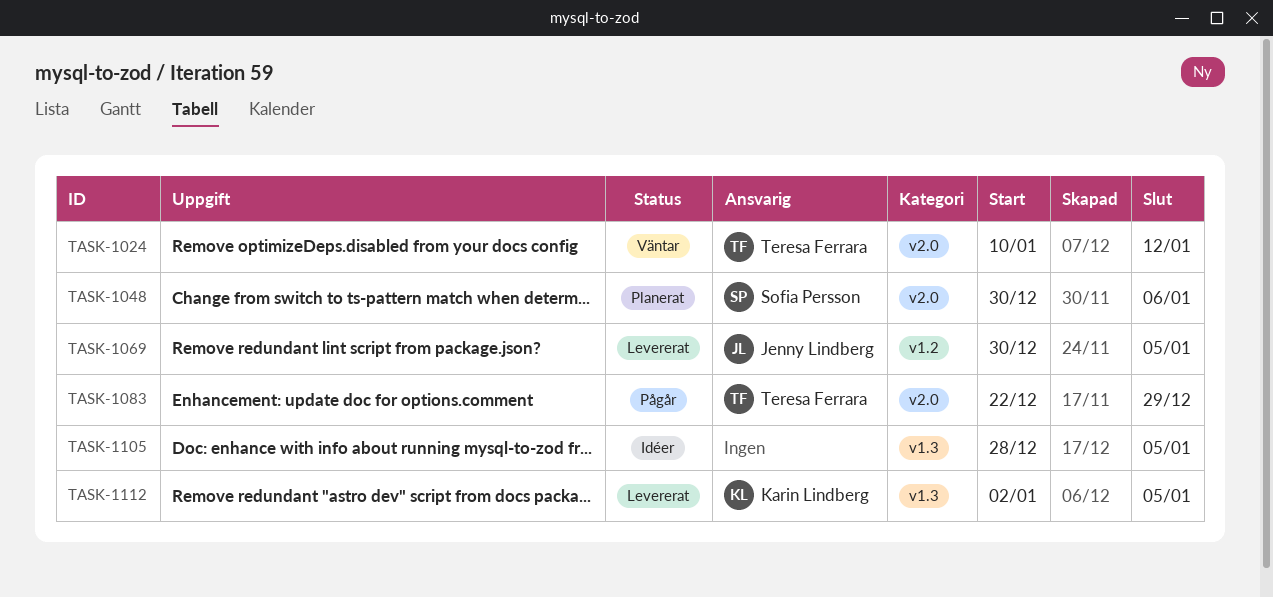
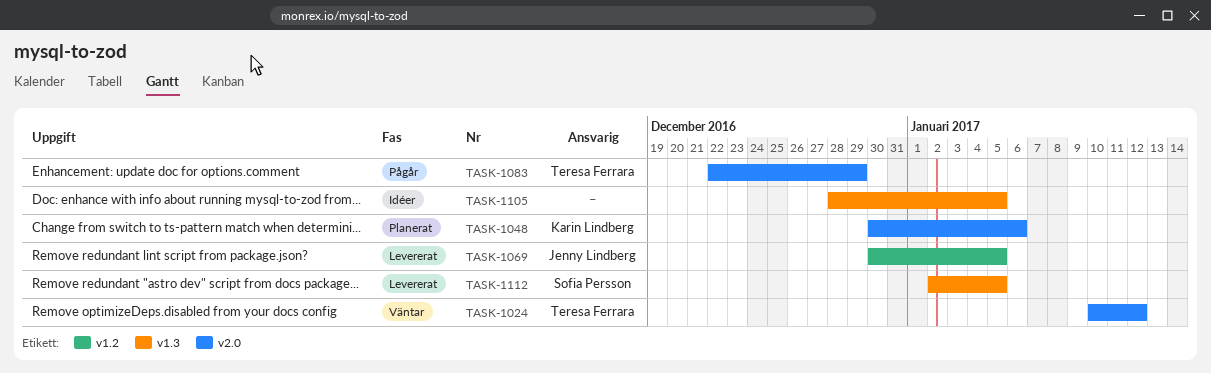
TASK-1048, owner: Sofia Persson -> Karin Lindberg
TASK-1112, owner: Karin Lindberg -> Sofia Persson

